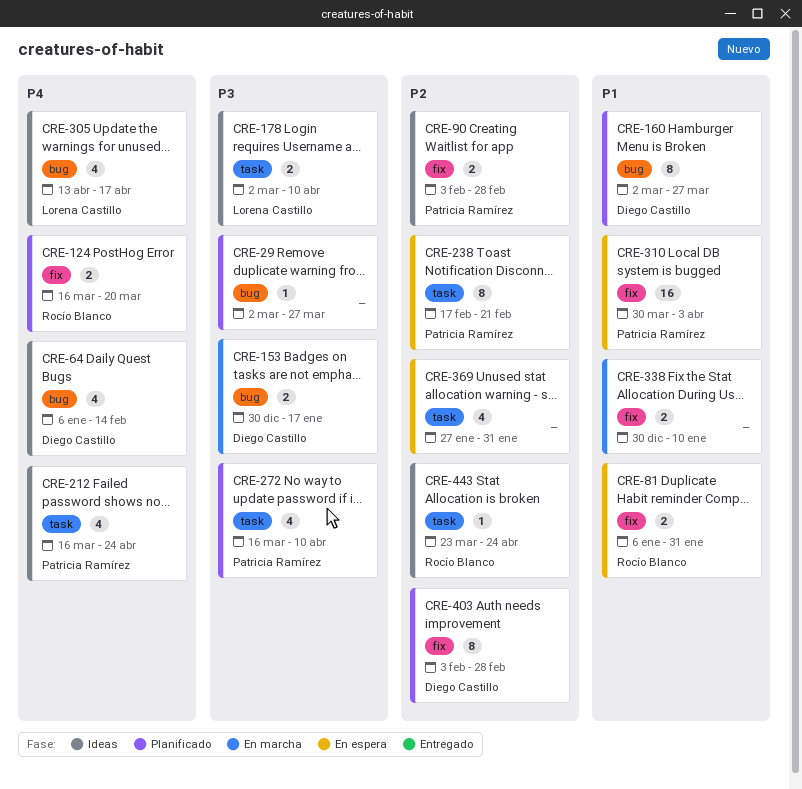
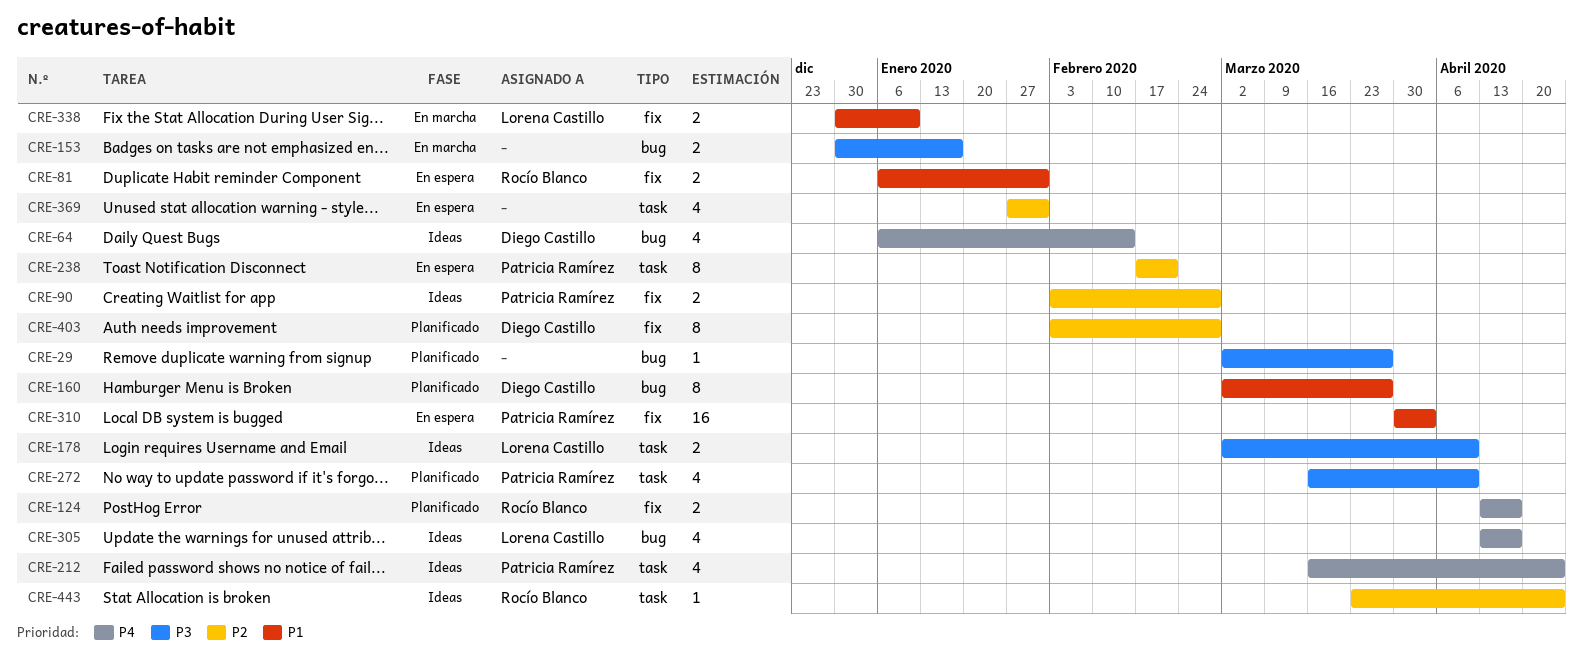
CRE-124, start: Mar 16 -> Apr 13
CRE-124, due: Mar 20 -> Apr 17
CRE-153, owner: Diego Castillo -> none
CRE-338, owner: none -> Lorena Castillo

